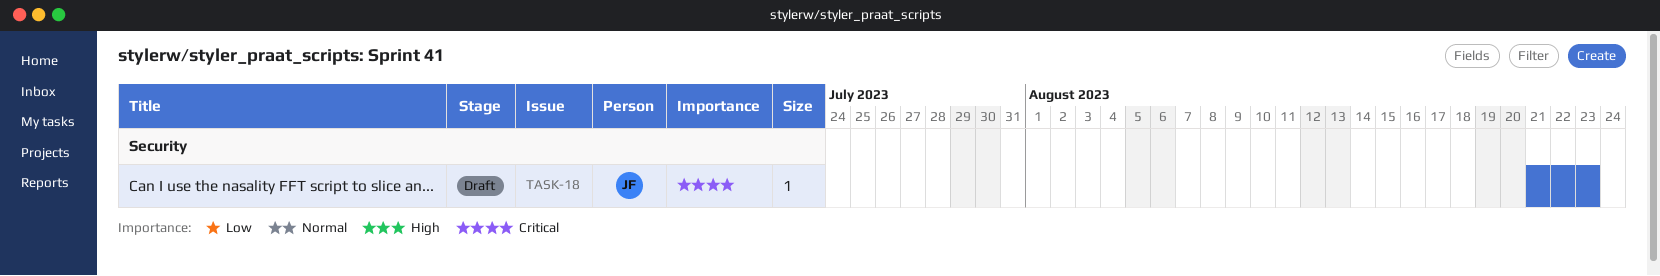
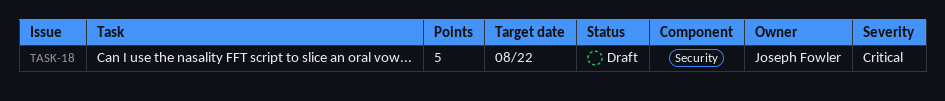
TASK-18, estimate: 1 -> 5
TASK-18, due: Aug 23 -> Aug 22

